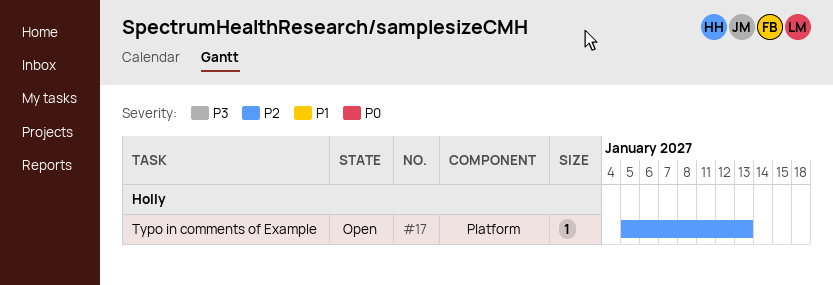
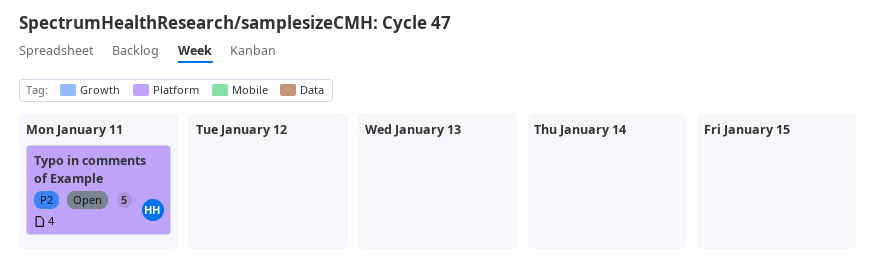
Typo in comments of Example, estimate: 1 -> 5
Typo in comments of Example, due: Jan 13 -> Jan 11

